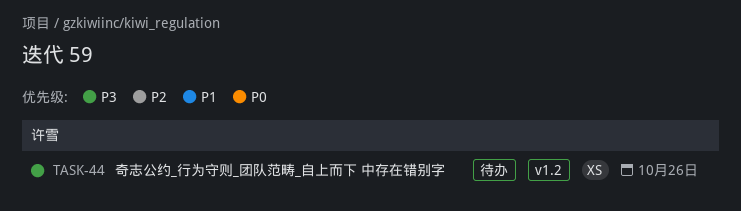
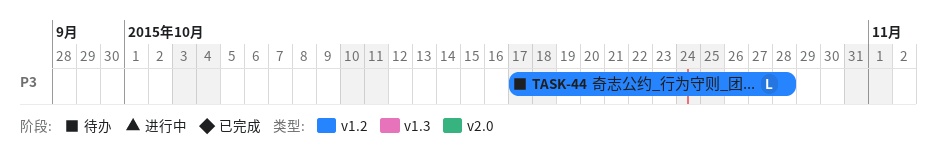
TASK-44, estimate: XS -> L
TASK-44, due: Oct 26 -> Oct 28

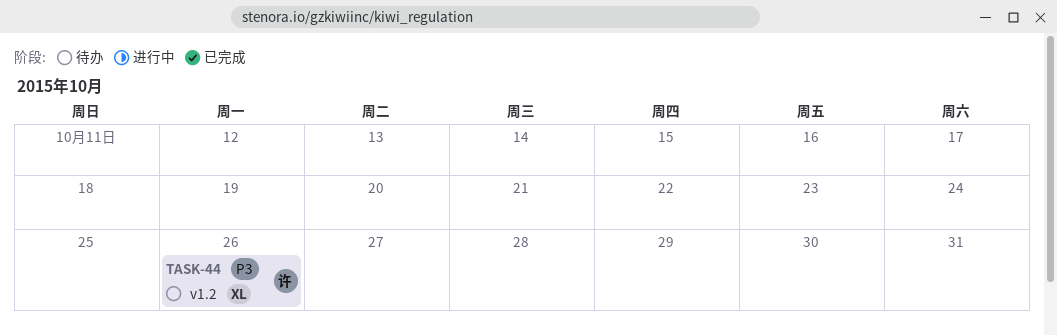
TASK-44, estimate: L -> XL
TASK-44, due: Oct 28 -> Oct 26

